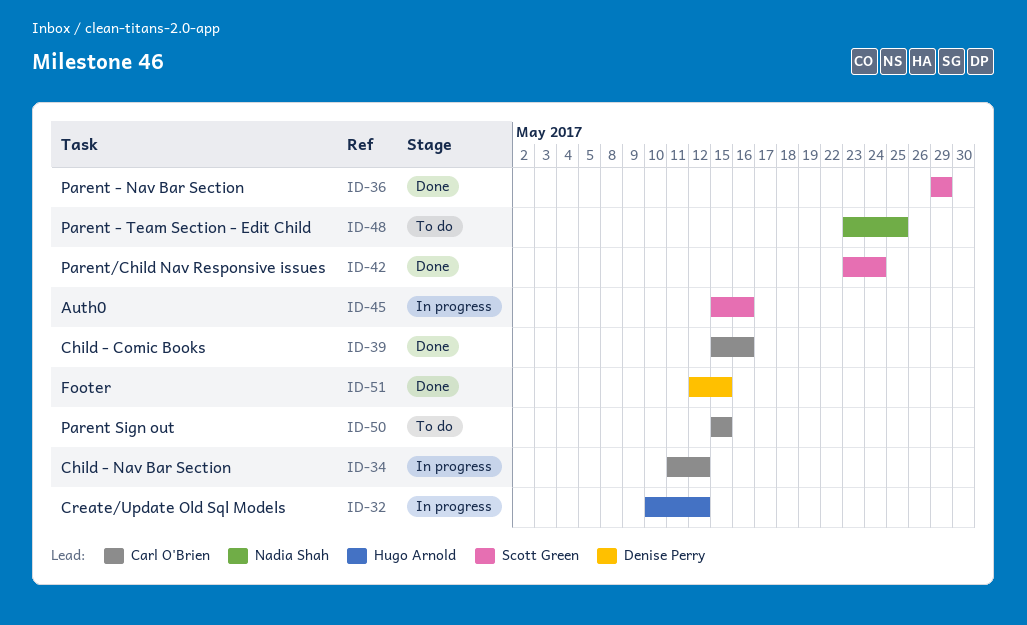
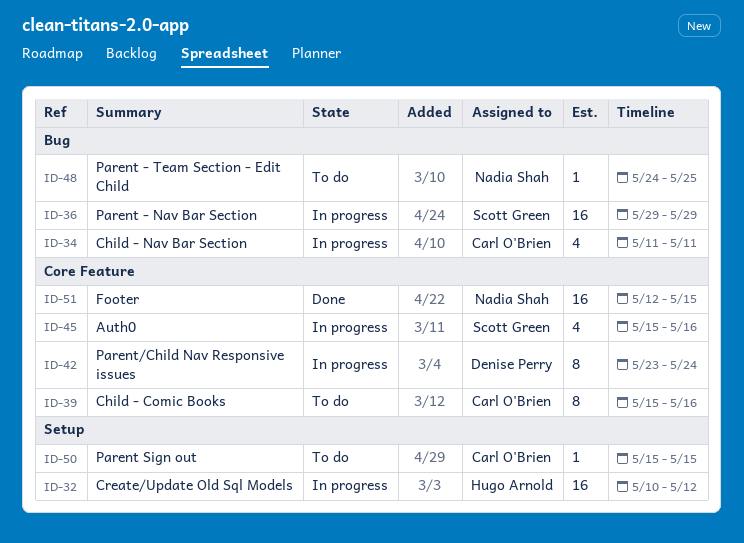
ID-34, due: May 12 -> May 11
ID-36, status: Done -> In progress
ID-39, status: Done -> To do
ID-42, status: Done -> In progress
ID-42, owner: Scott Green -> Denise Perry
ID-48, start: May 23 -> May 24
ID-51, owner: Denise Perry -> Nadia Shah

